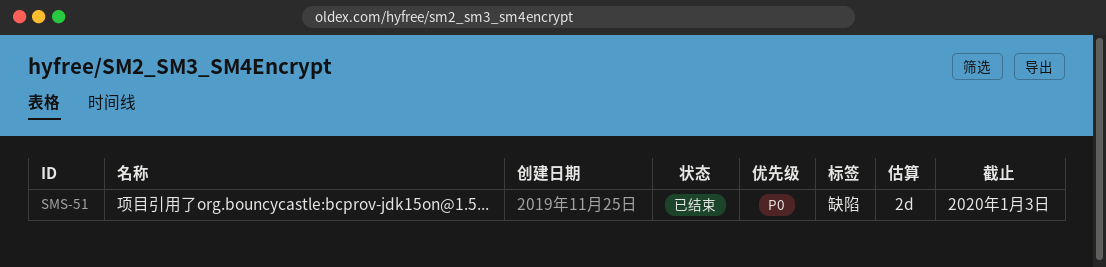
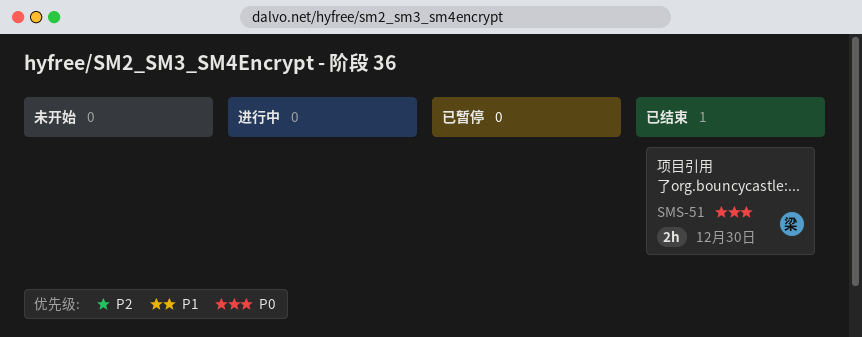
SMS-51, estimate: 2d -> 2h
SMS-51, due: Jan 3 -> Dec 30

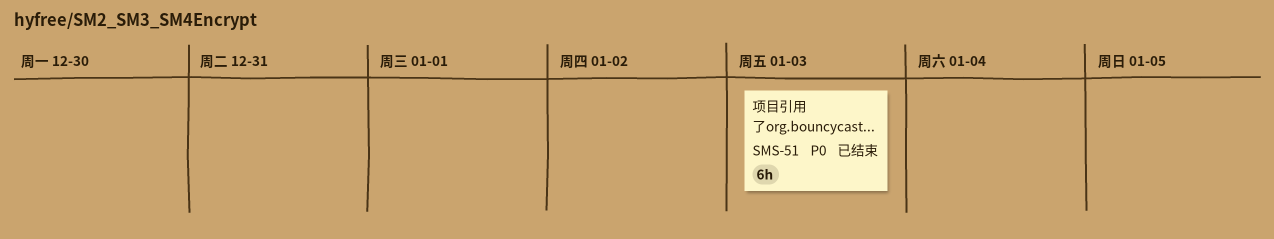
SMS-51, estimate: 2h -> 6h
SMS-51, due: Dec 30 -> Jan 3

